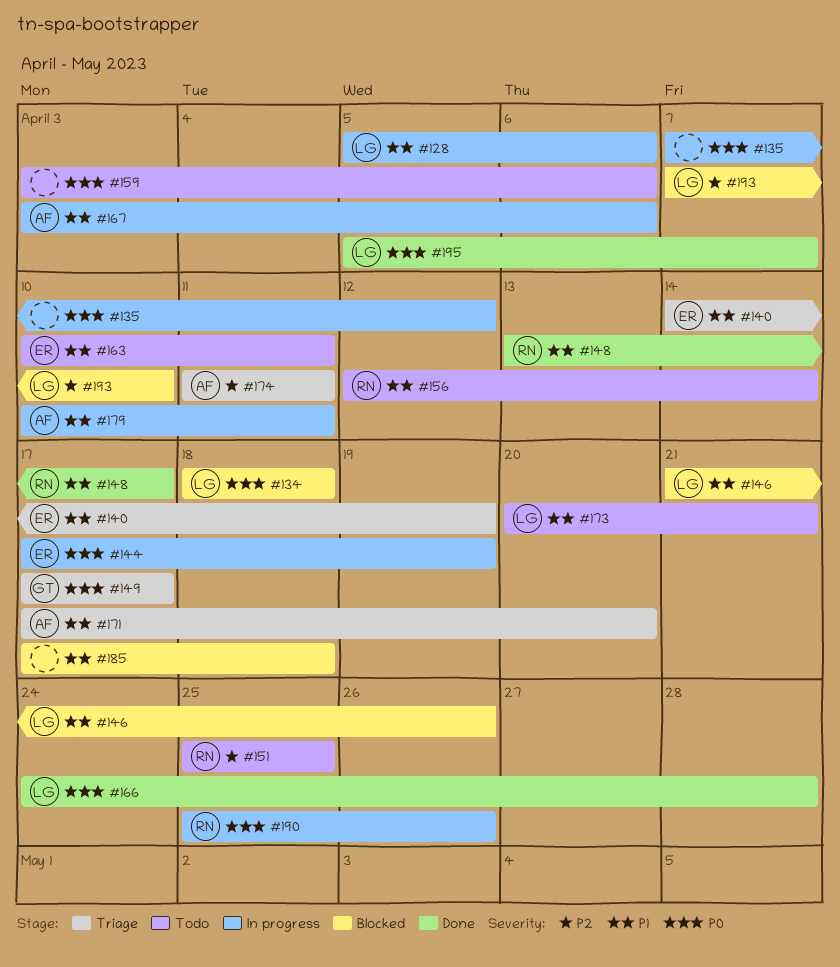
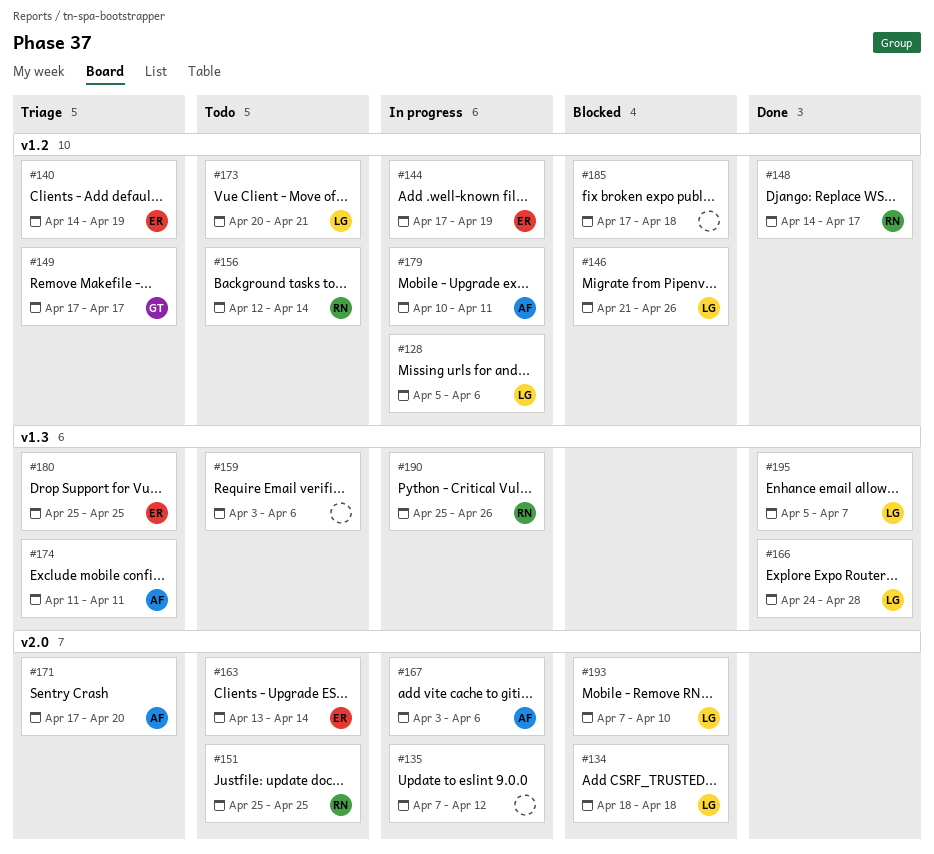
#148, start: Apr 13 -> Apr 14
#163, start: Apr 10 -> Apr 13
#163, due: Apr 11 -> Apr 14
#180: none -> present

